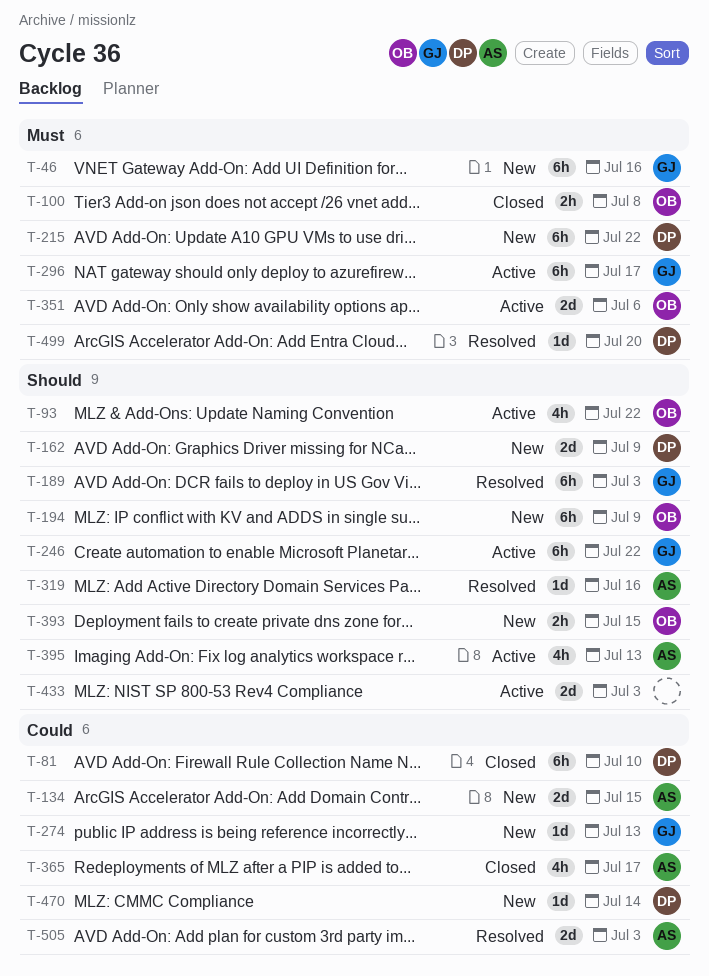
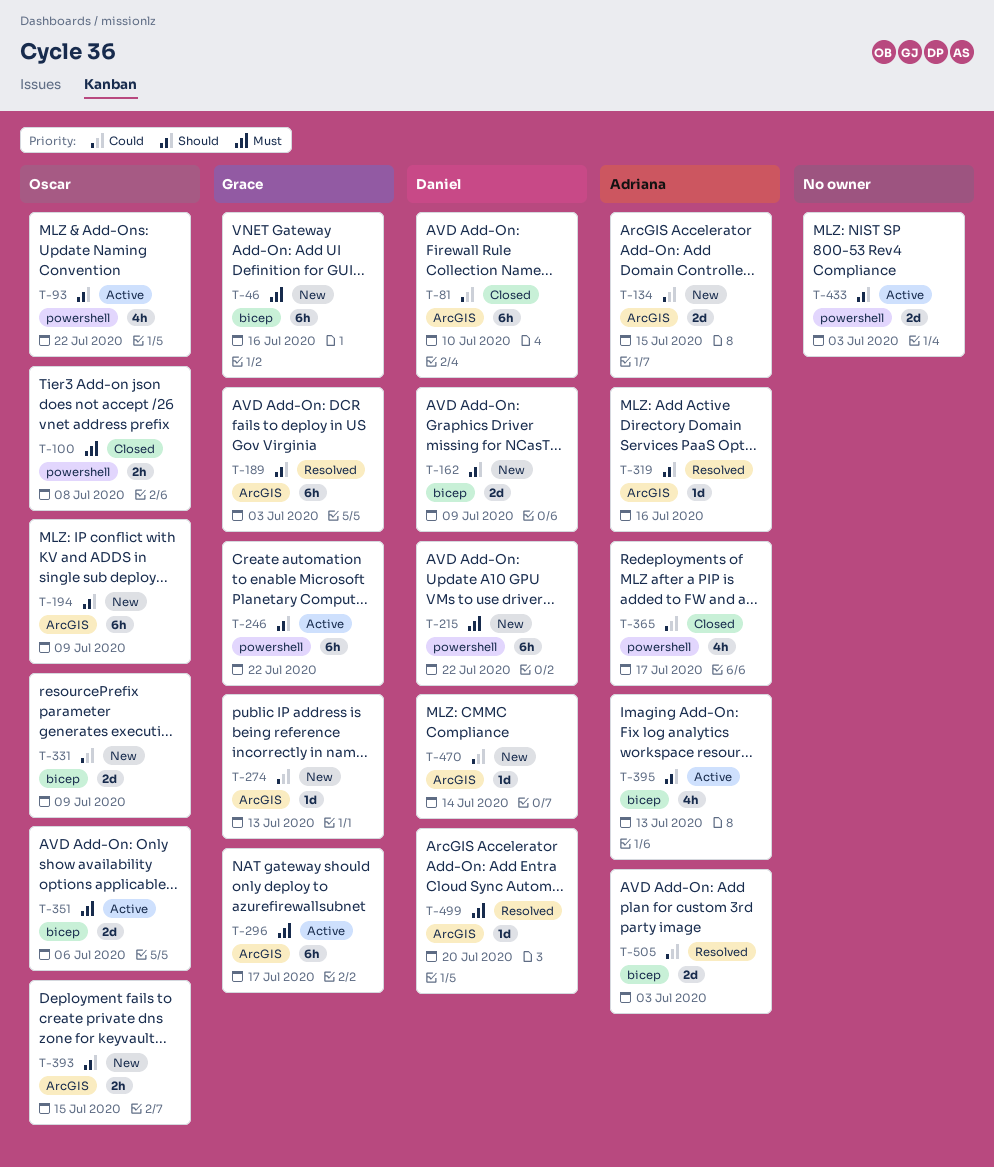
T-331: none -> present

